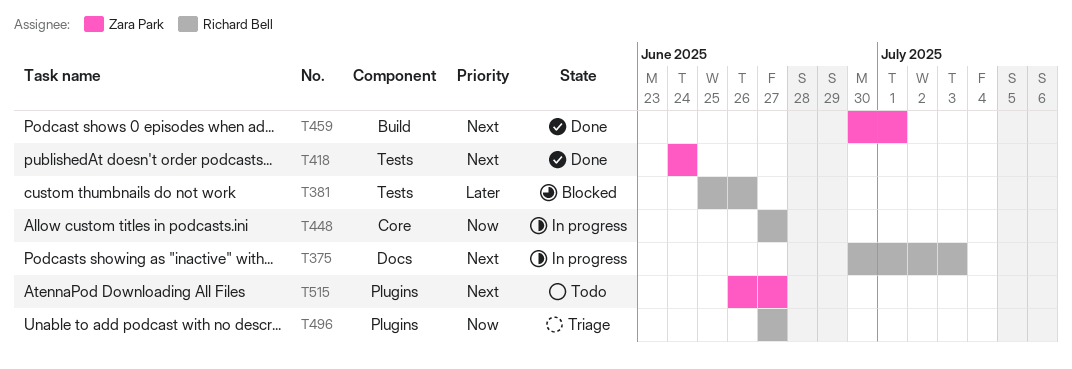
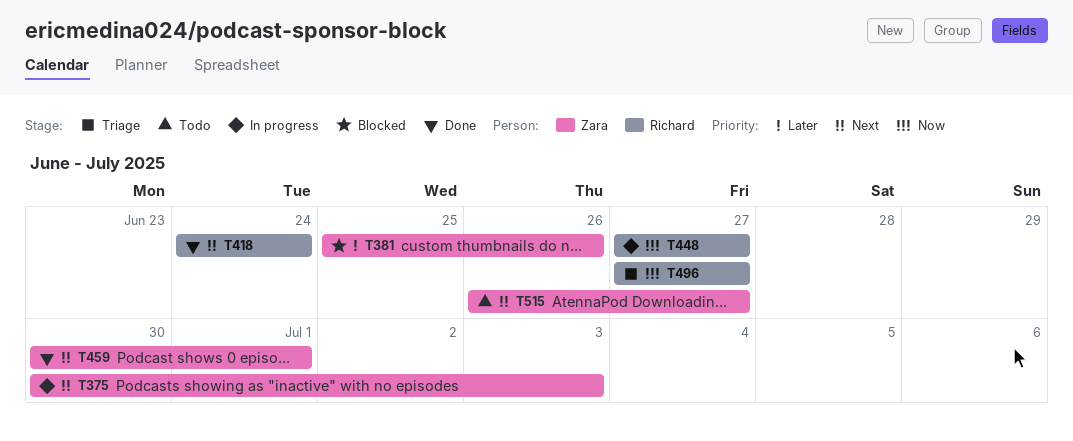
T375, owner: Richard Bell -> Zara Park
T381, owner: Richard Bell -> Zara Park
T418, owner: Zara Park -> Richard Bell

